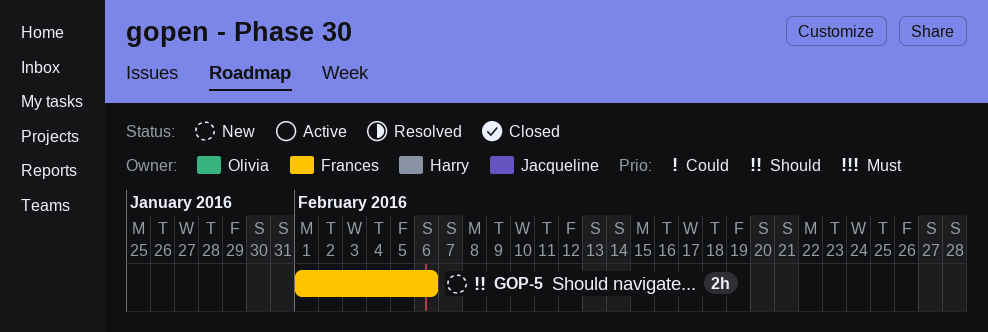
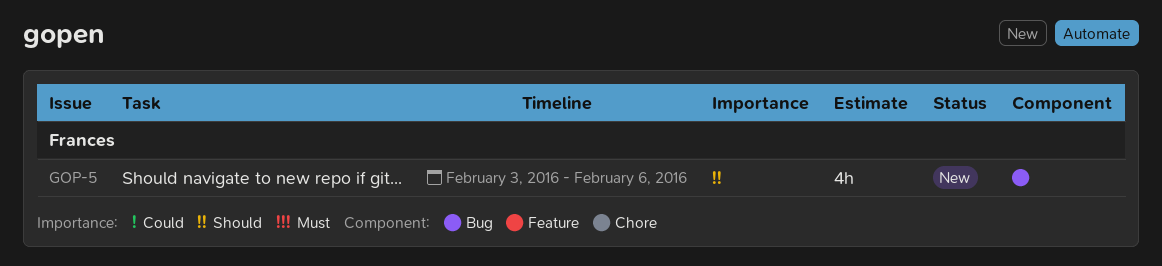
GOP-5, estimate: 2h -> 4h
GOP-5, start: Feb 1 -> Feb 3

